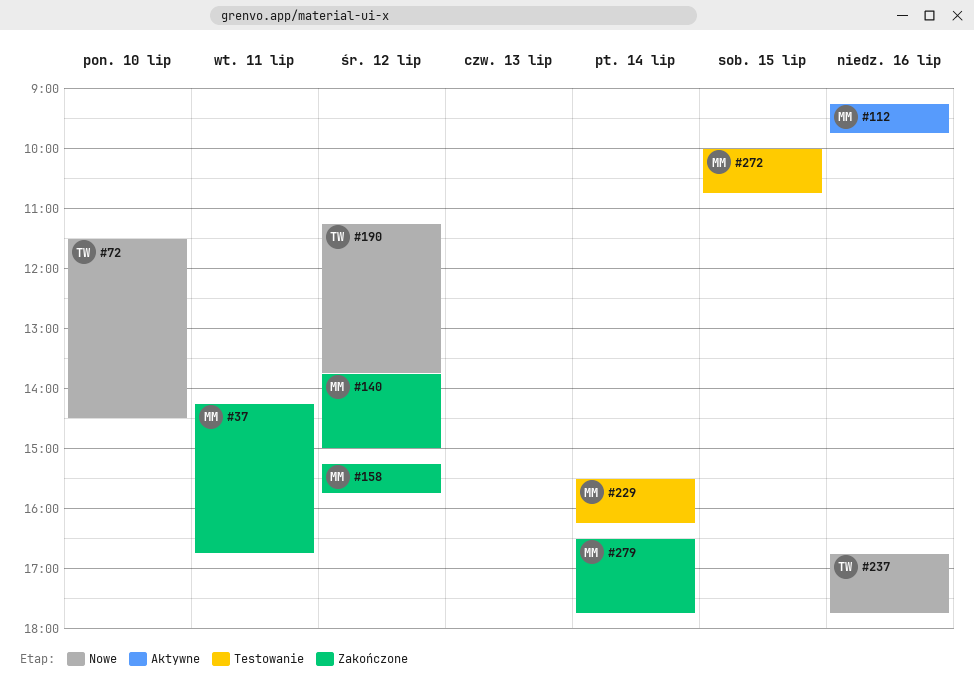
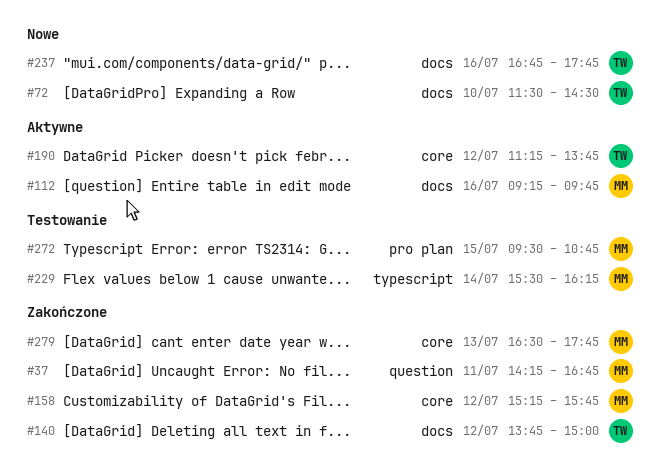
#140, owner: MM -> TW
#190, status: Nowe -> Aktywne
#272, begins: 10:00 -> 09:30
#279, day: Jul 14 -> Jul 13

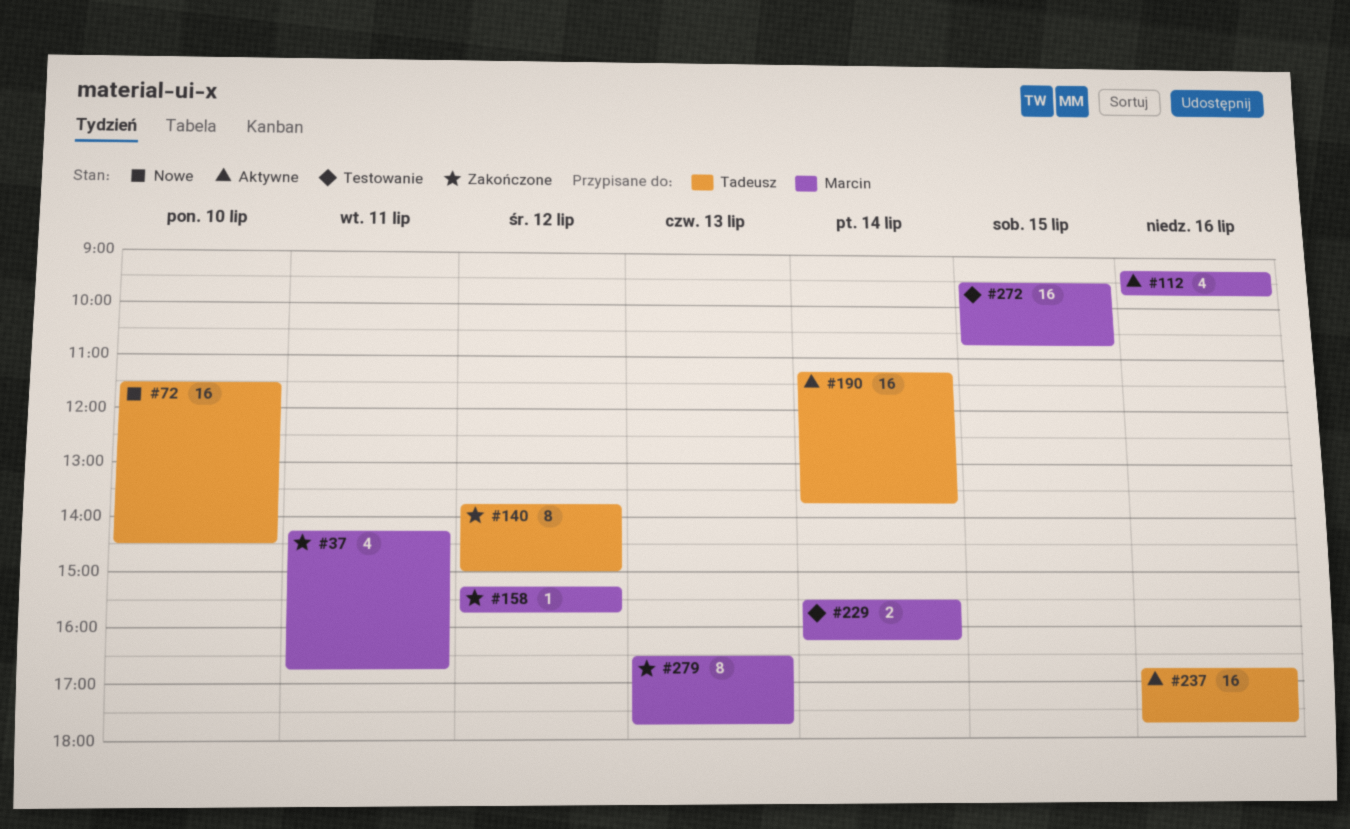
#190, day: Jul 12 -> Jul 14
#237, status: Nowe -> Aktywne

